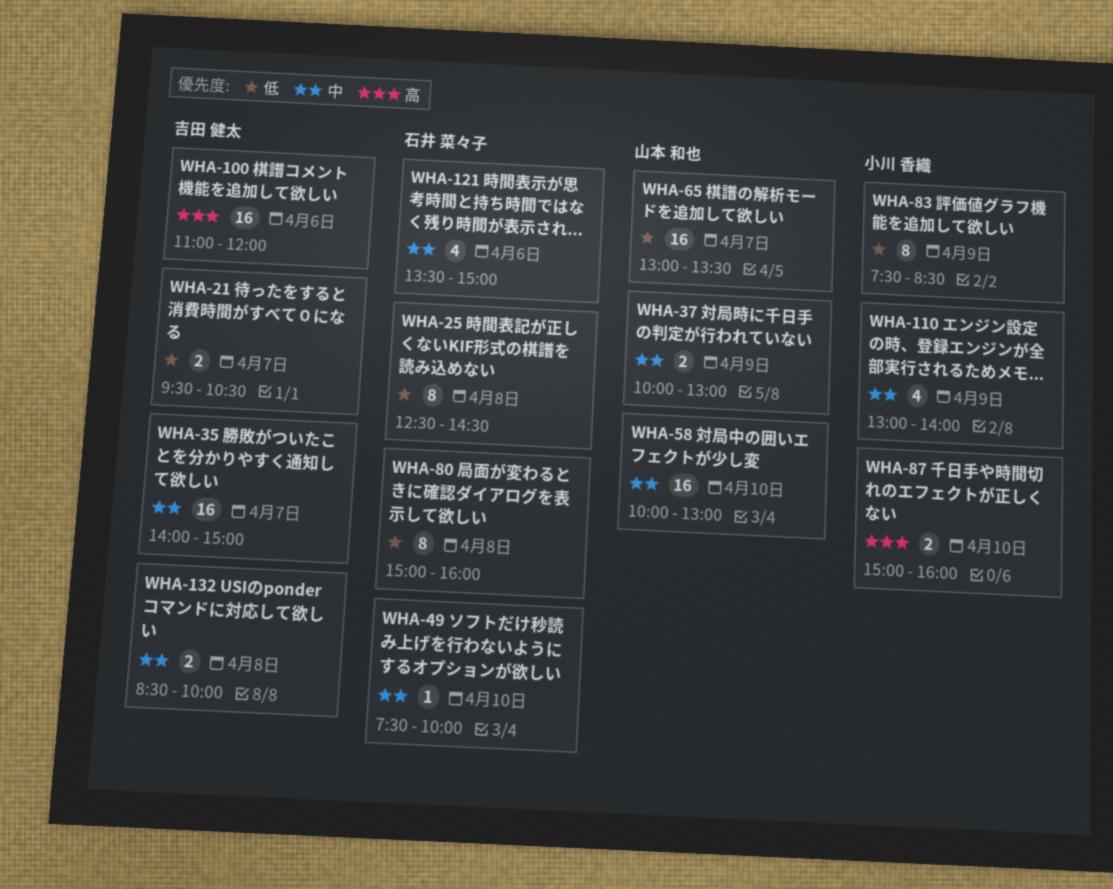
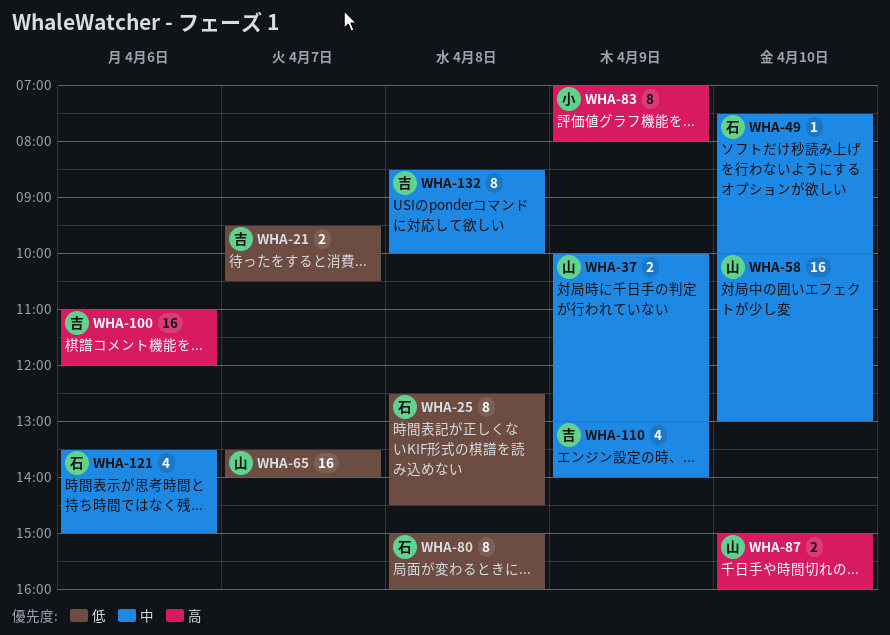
WHA-35: present -> none
WHA-65, begins: 13:00 -> 13:30
WHA-65, ends: 13:30 -> 14:00
WHA-83, priority: 低 -> 高
WHA-83, begins: 07:30 -> 07:00
WHA-83, ends: 08:30 -> 08:00
WHA-87, owner: 小川 香織 -> 山本 和也
WHA-110, owner: 小川 香織 -> 吉田 健太
WHA-132, estimate: 2 -> 8

